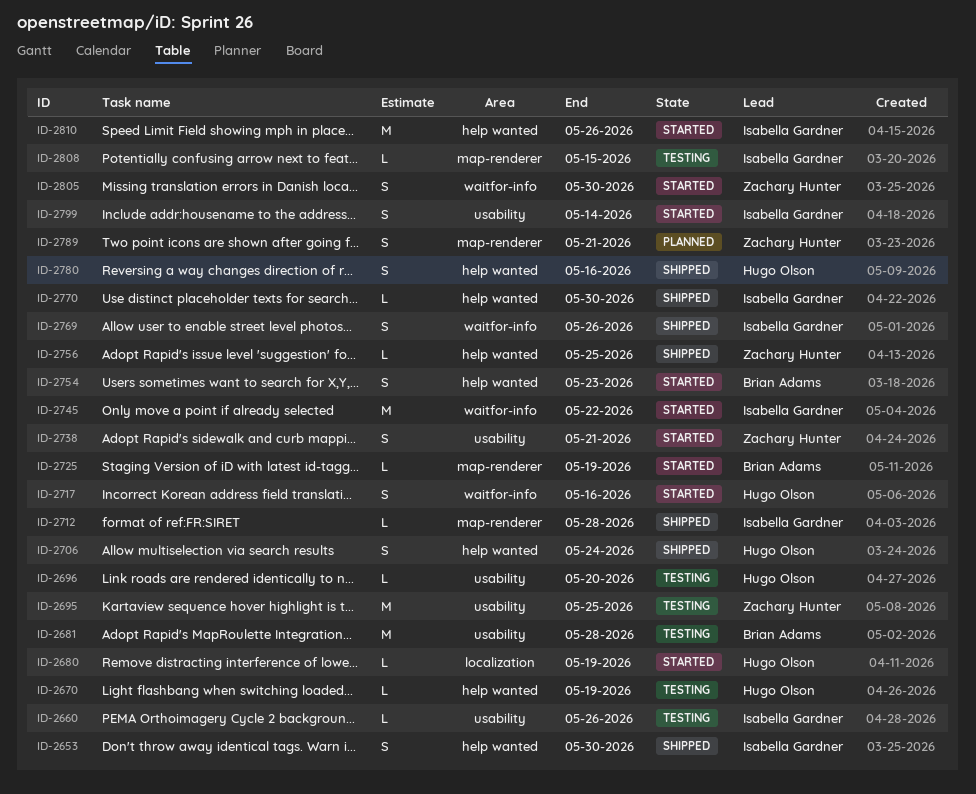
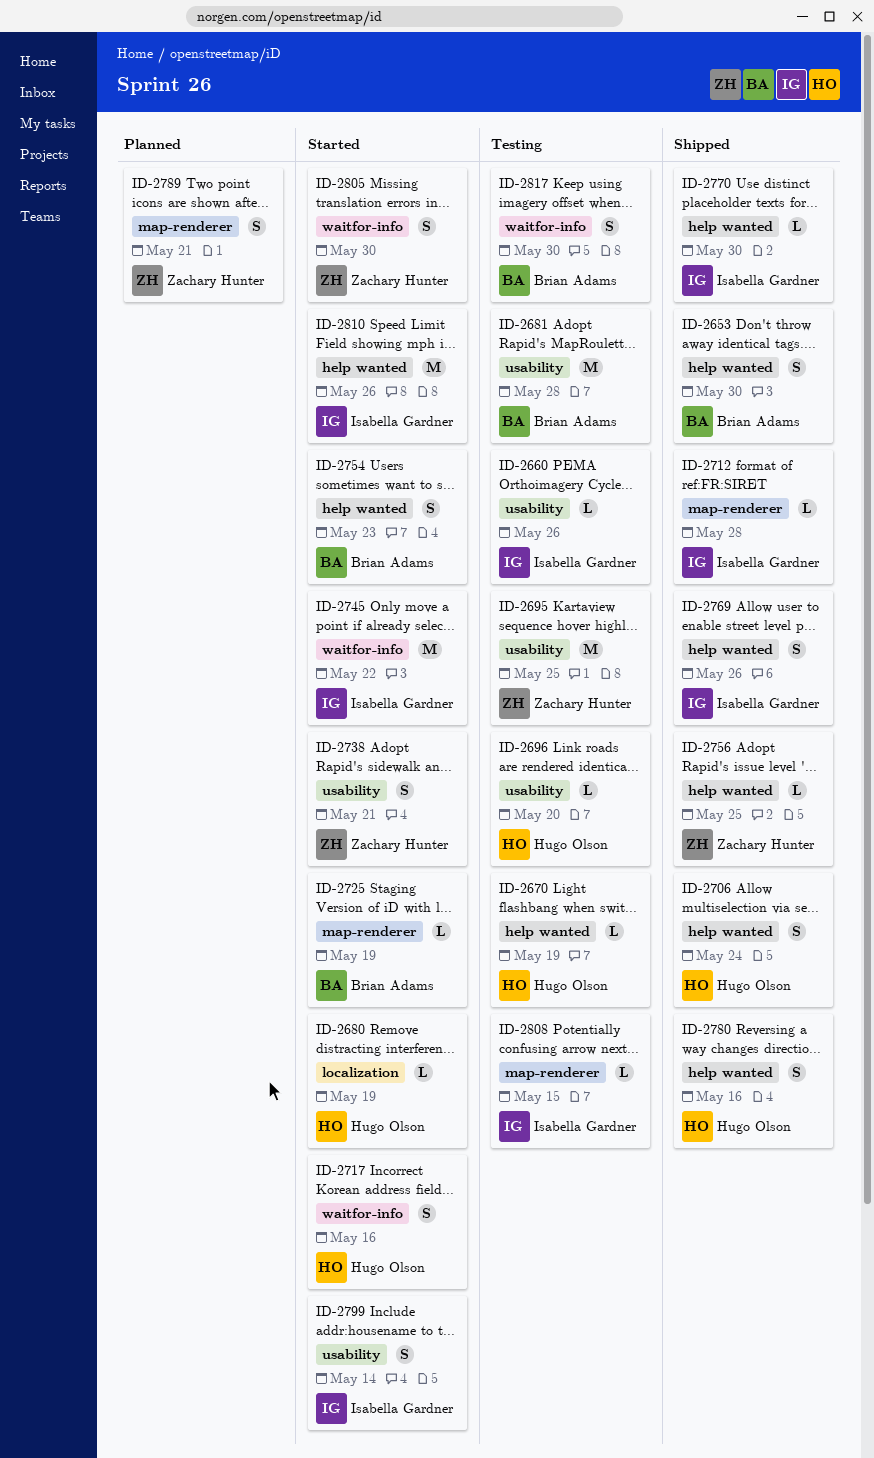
ID-2653, owner: Isabella Gardner -> Brian Adams
ID-2769, label: waitfor-info -> help wanted
ID-2817: none -> present

